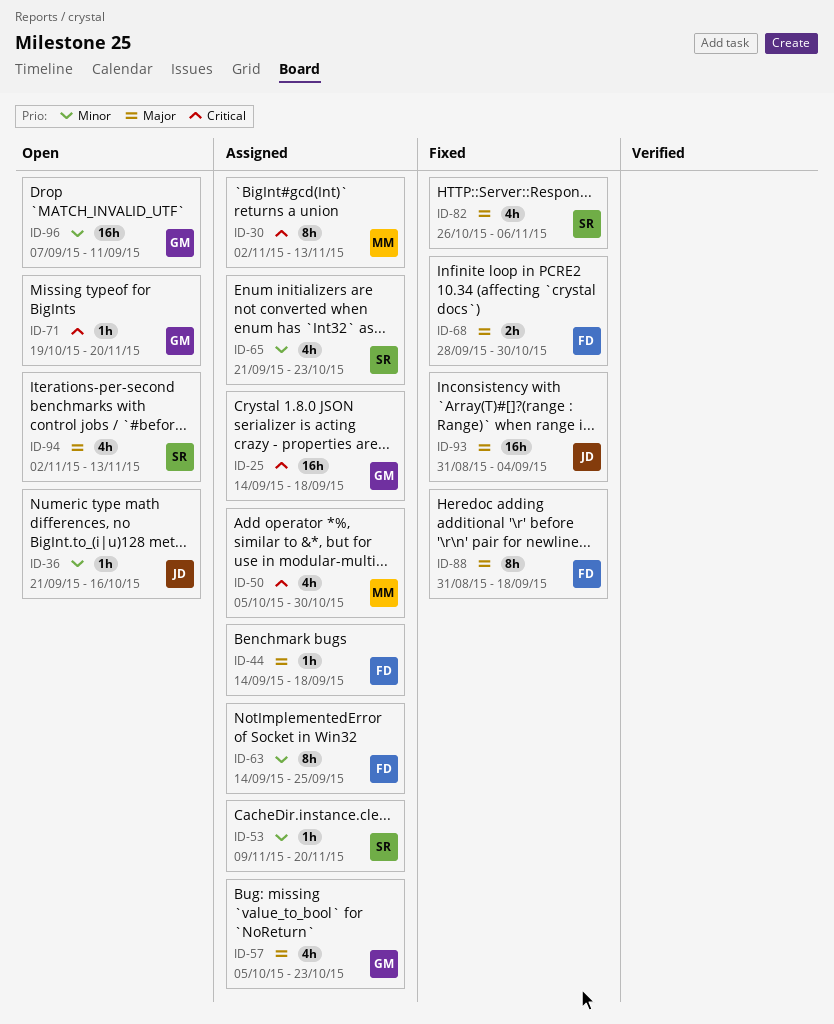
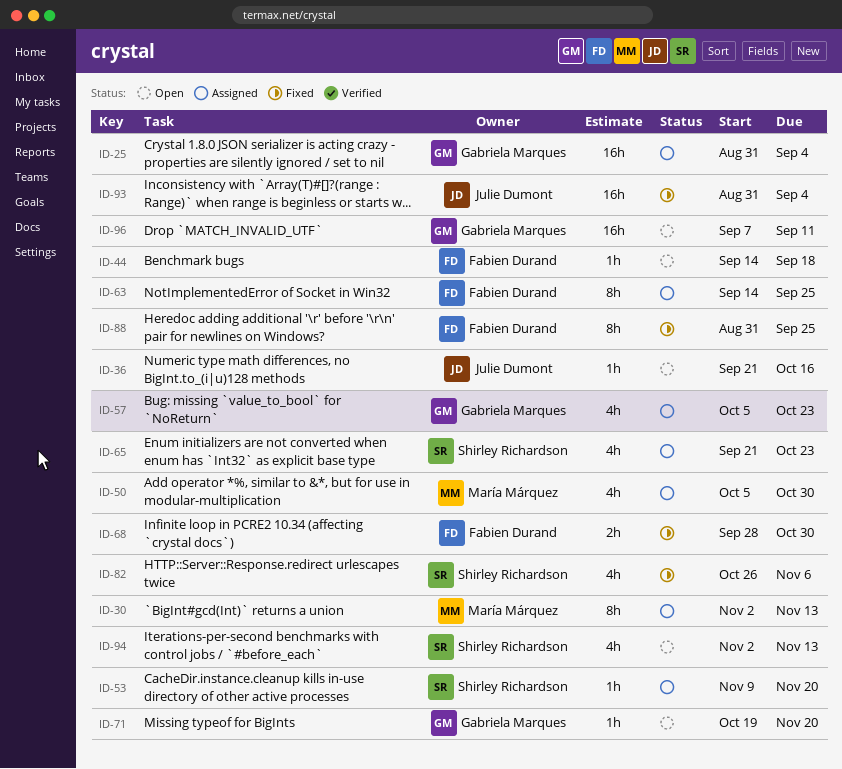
ID-25, start: Sep 14 -> Aug 31
ID-25, due: Sep 18 -> Sep 4
ID-44, status: Assigned -> Open
ID-88, due: Sep 18 -> Sep 25

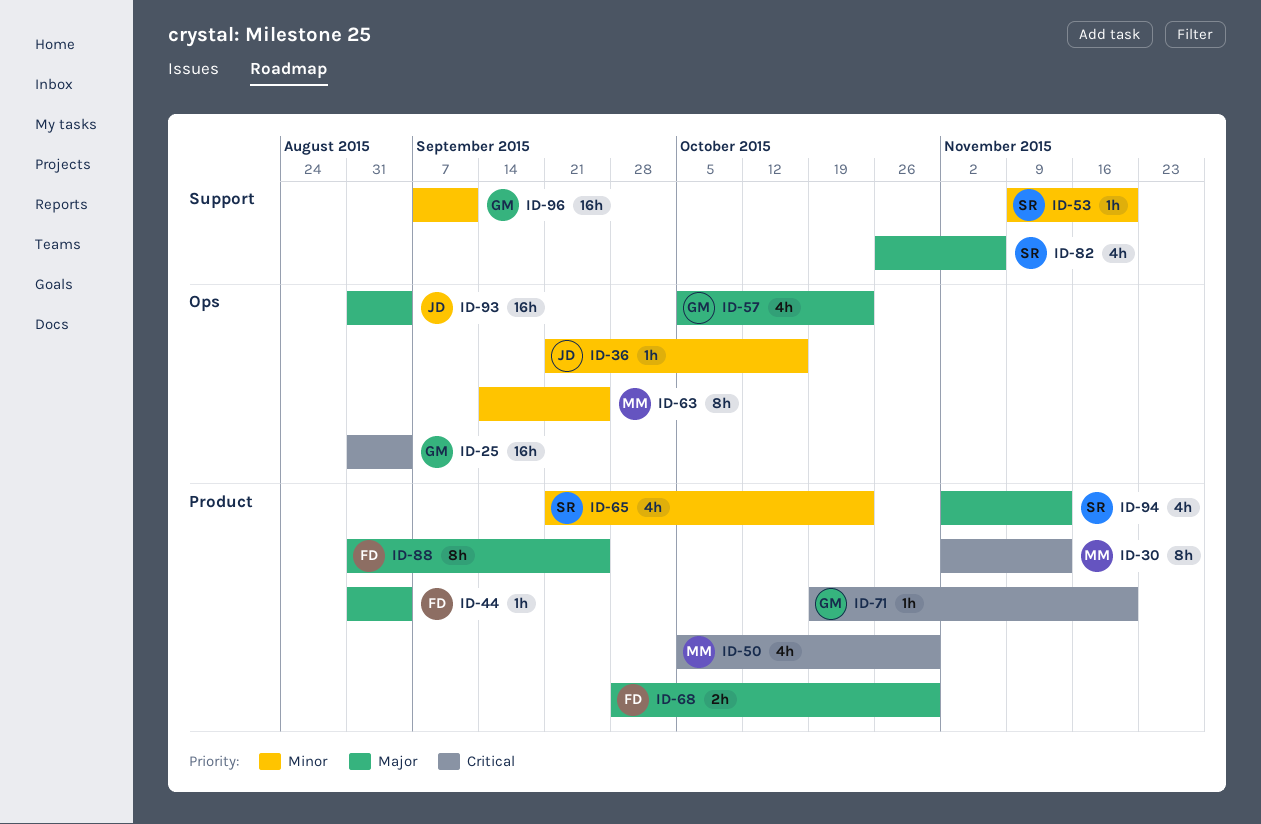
ID-44, start: Sep 14 -> Aug 31
ID-44, due: Sep 18 -> Sep 4
ID-63, owner: Fabien Durand -> María Márquez

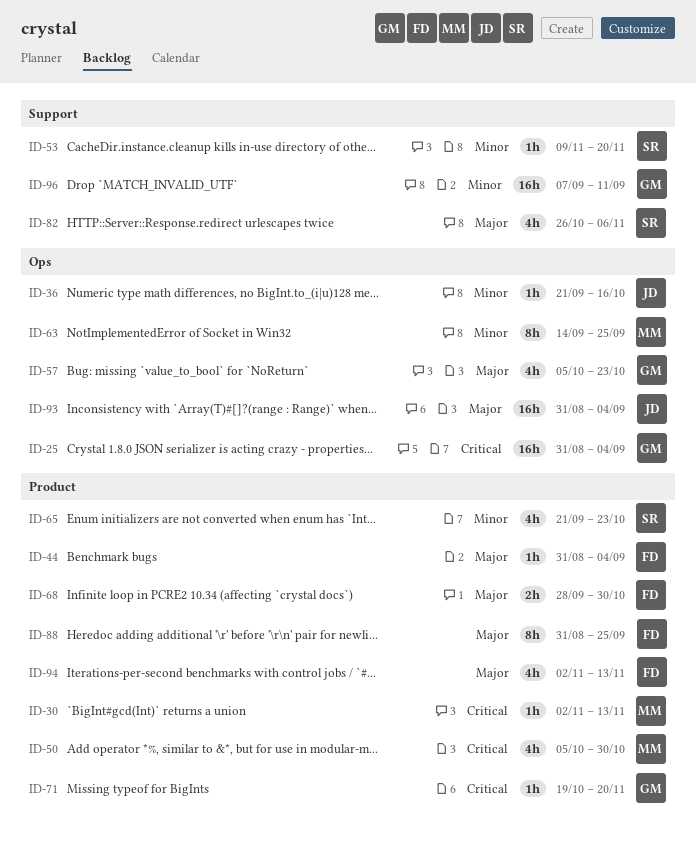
ID-30, estimate: 8h -> 1h
ID-94, owner: SR -> FD

